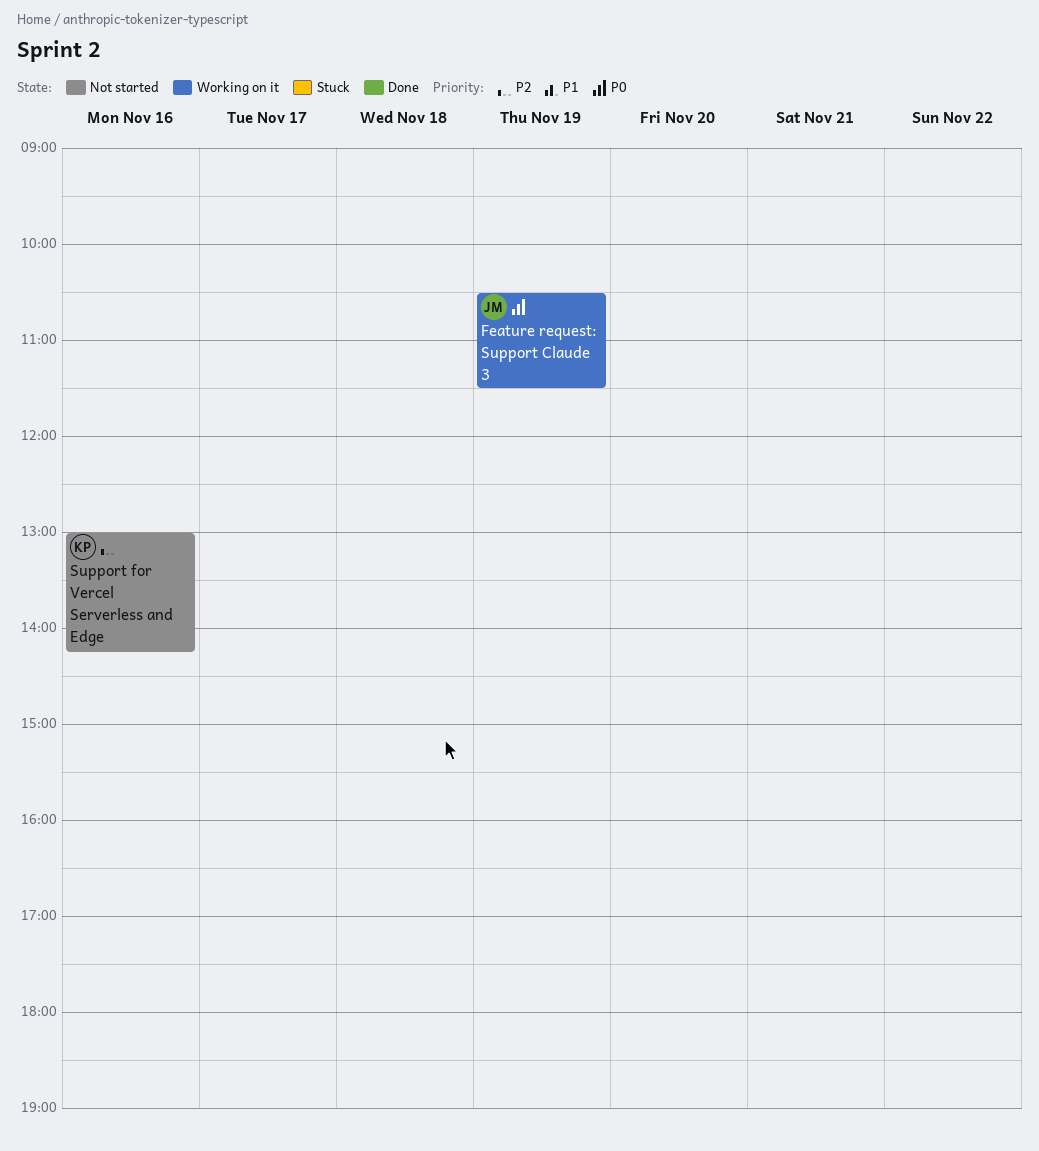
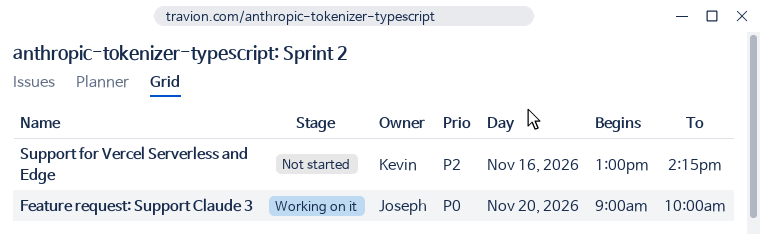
Feature request: Support Claude 3, day: Nov 19 -> Nov 20
Feature request: Support Claude 3, begins: 10:30 -> 09:00
Feature request: Support Claude 3, ends: 11:30 -> 10:00

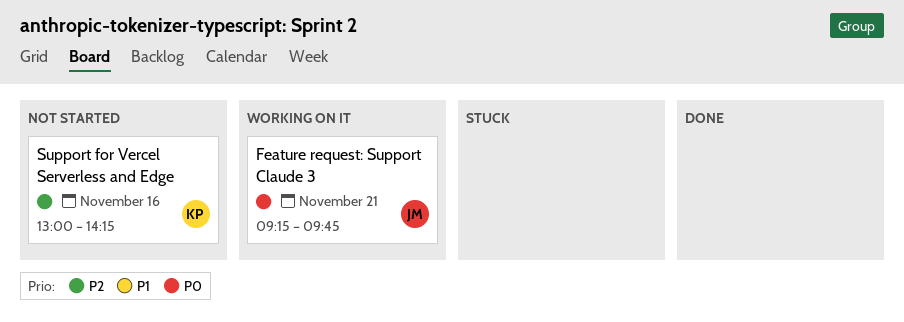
Feature request: Support Claude 3, day: Nov 20 -> Nov 21
Feature request: Support Claude 3, begins: 09:00 -> 09:15
Feature request: Support Claude 3, ends: 10:00 -> 09:45

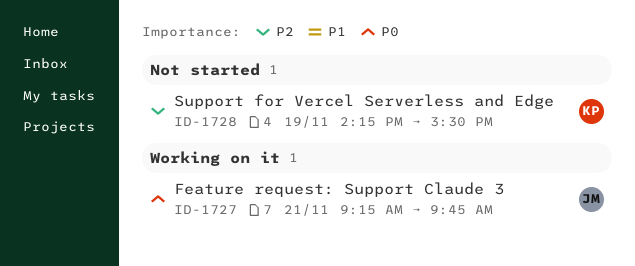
Support for Vercel Serverless and Edge, day: Nov 16 -> Nov 19
Support for Vercel Serverless and Edge, begins: 13:00 -> 14:15
Support for Vercel Serverless and Edge, ends: 14:15 -> 15:30

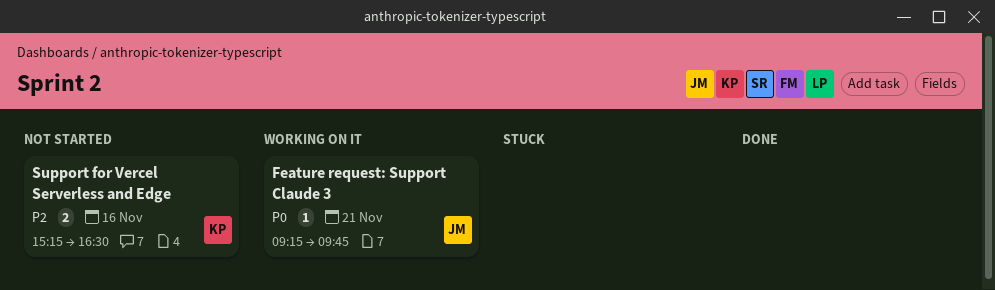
Support for Vercel Serverless and Edge, day: Nov 19 -> Nov 16
Support for Vercel Serverless and Edge, begins: 14:15 -> 15:15
Support for Vercel Serverless and Edge, ends: 15:30 -> 16:30

